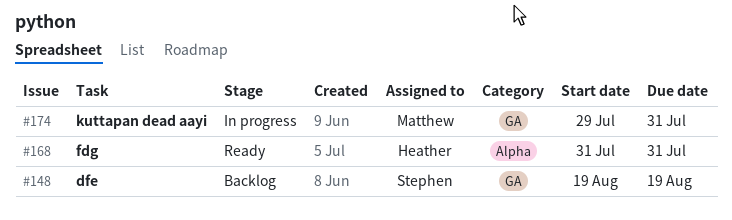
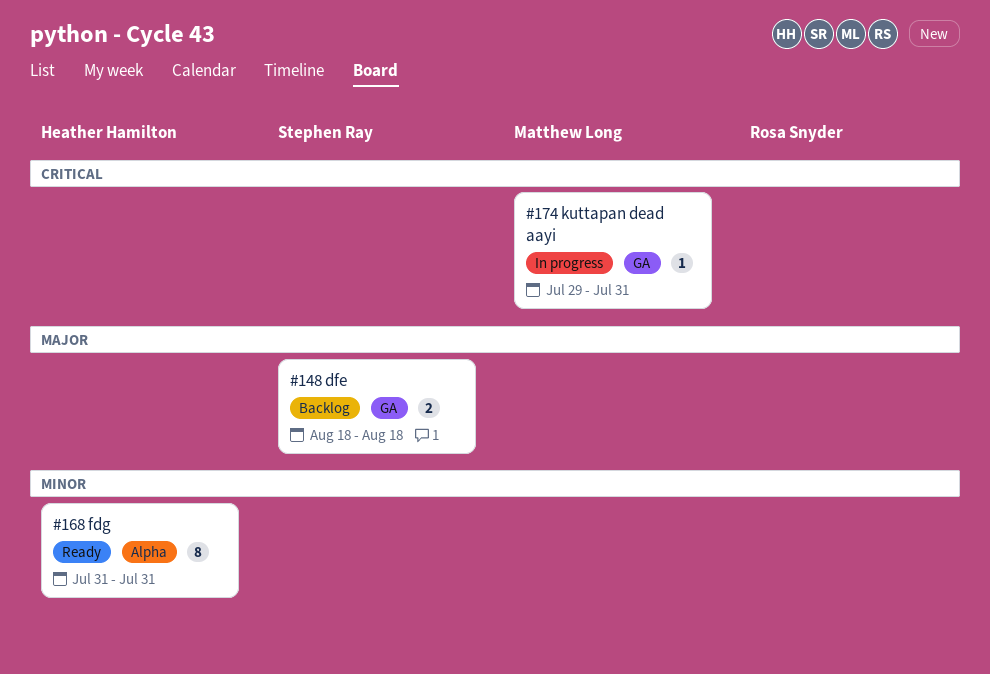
#148, start: Aug 19 -> Aug 18
#148, due: Aug 19 -> Aug 18

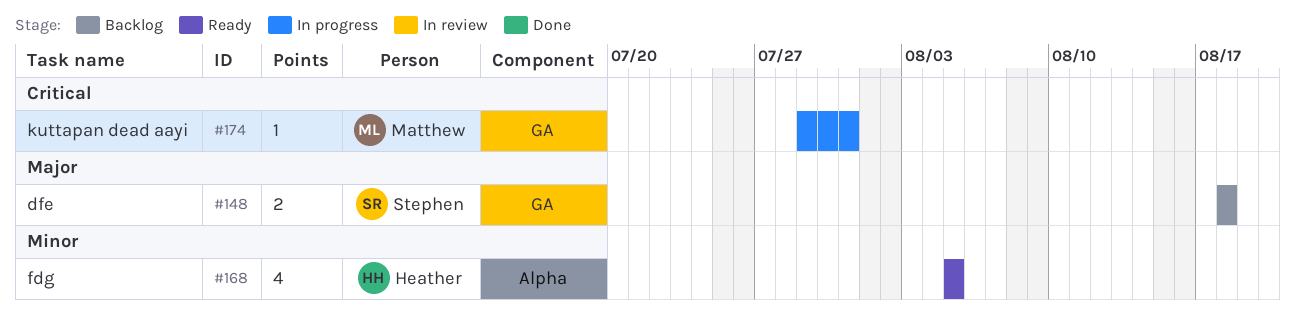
#168, estimate: 8 -> 4
#168, start: Jul 31 -> Aug 5
#168, due: Jul 31 -> Aug 5

